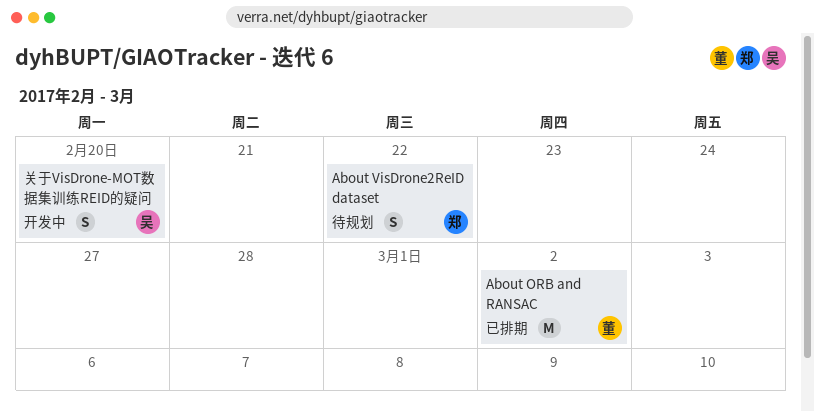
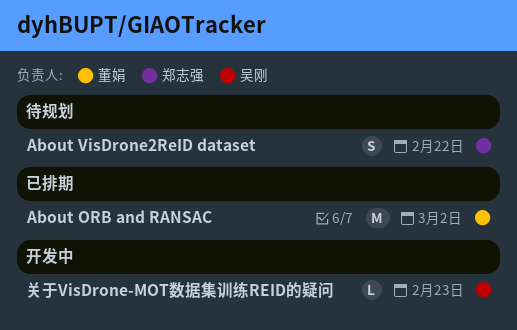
关于VisDrone-MOT数据集训练REID的疑问, estimate: S -> L
关于VisDrone-MOT数据集训练REID的疑问, due: Feb 20 -> Feb 23

